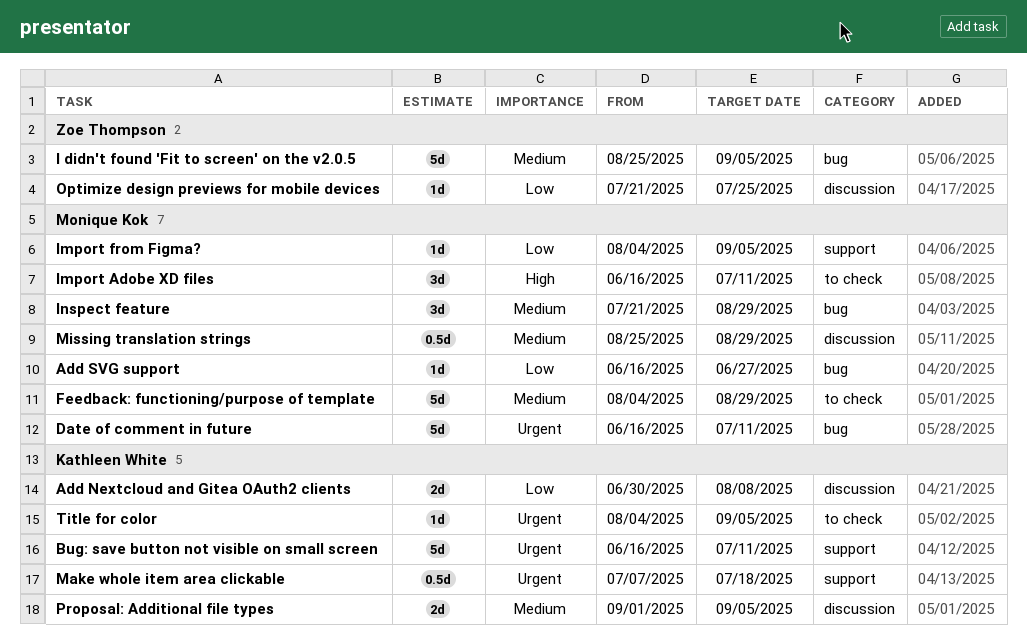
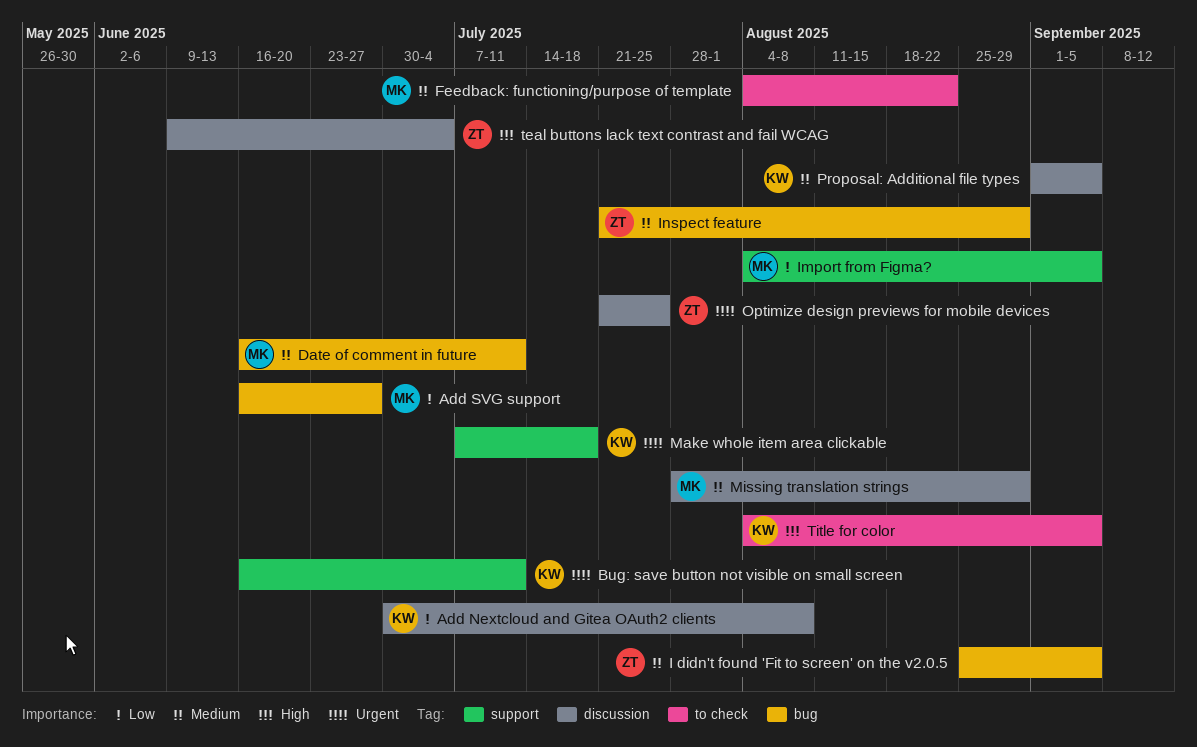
Date of comment in future, priority: Urgent -> Medium
Feedback: functioning/purpose of template, due: Aug 29 -> Aug 22
Import Adobe XD files: present -> none
Inspect feature, owner: Monique Kok -> Zoe Thompson
Missing translation strings, start: Aug 25 -> Jul 28
Optimize design previews for mobile devices, priority: Low -> Urgent
teal buttons lack text contrast and fail WCAG: none -> present
Title for color, priority: Urgent -> High

